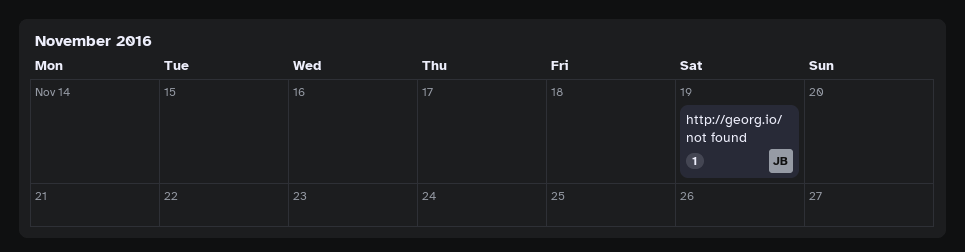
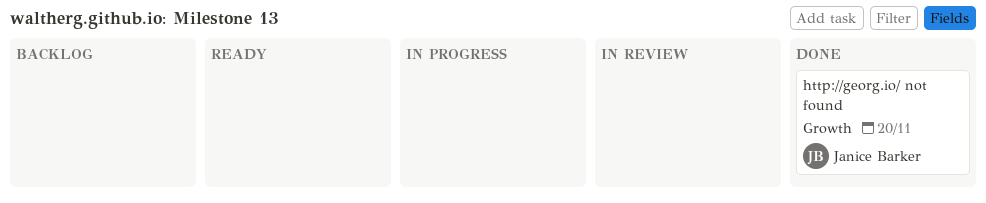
http://georg.io/ not found, due: Nov 19 -> Nov 20

